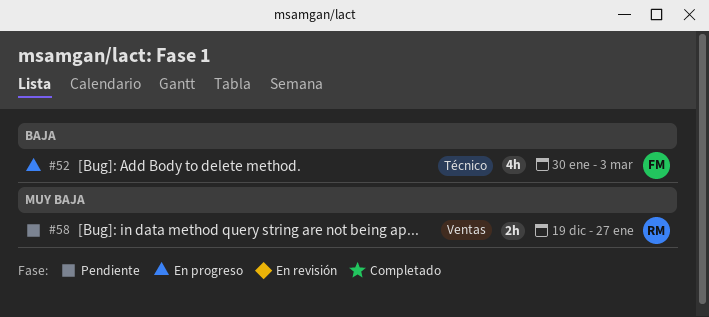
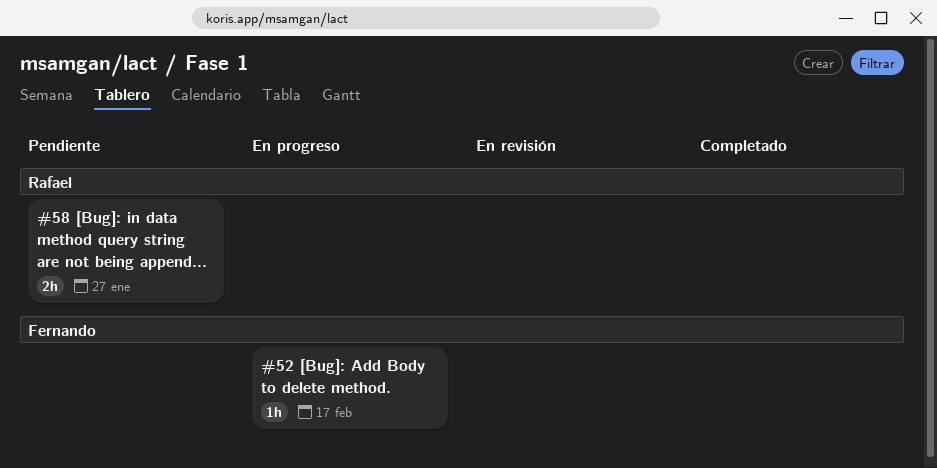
#52, estimate: 4h -> 1h
#52, due: Mar 3 -> Feb 17

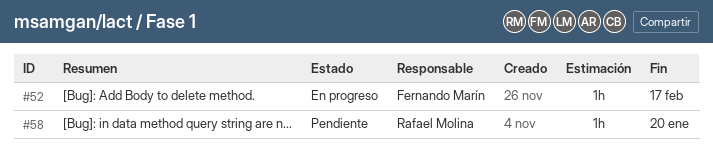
#58, estimate: 2h -> 1h
#58, due: Jan 27 -> Jan 20

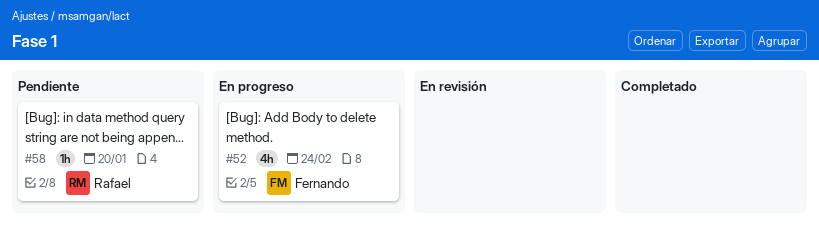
#52, estimate: 1h -> 4h
#52, due: Feb 17 -> Feb 24

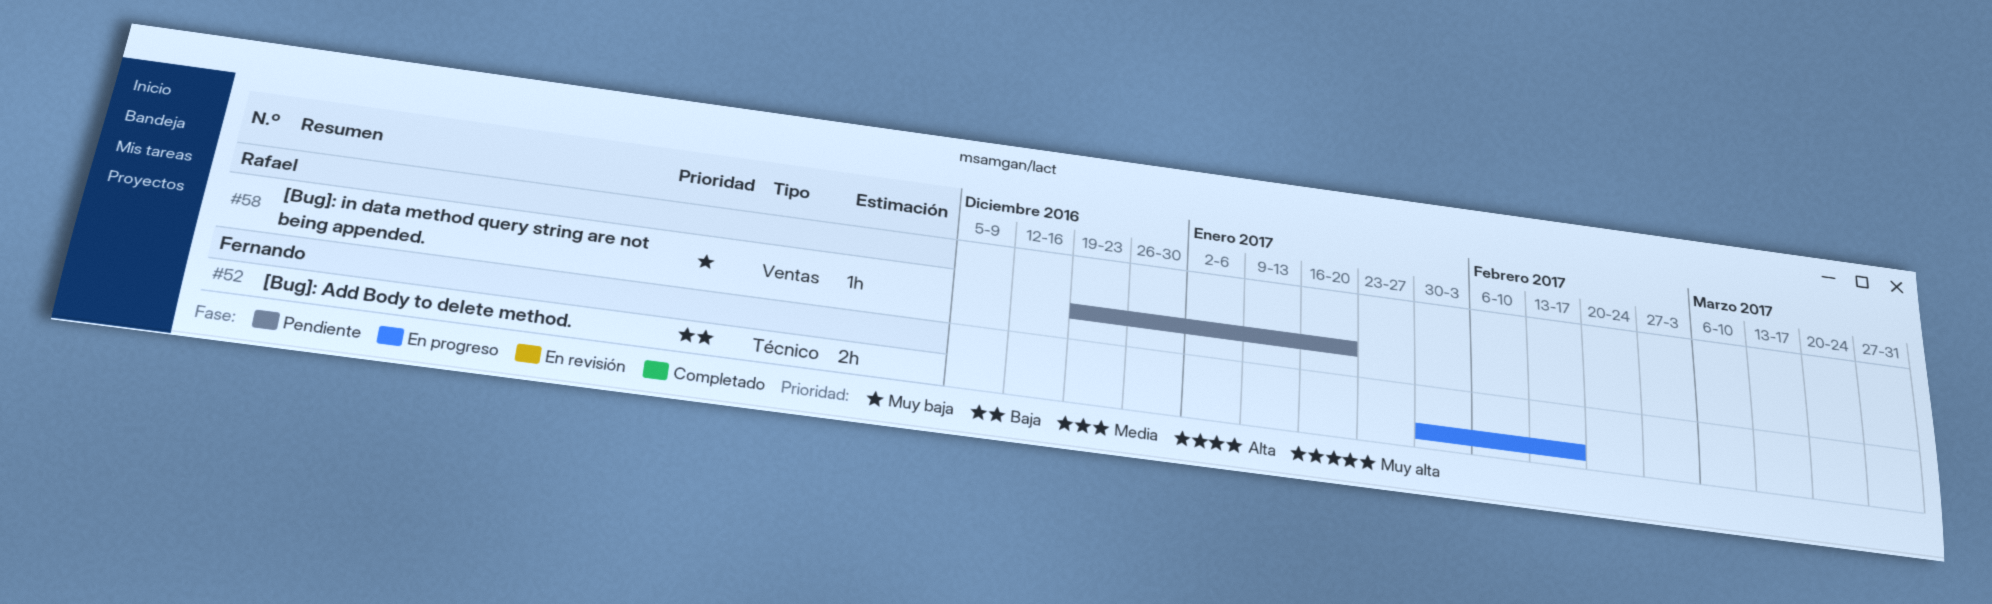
#52, estimate: 4h -> 2h
#52, due: Feb 24 -> Feb 17

